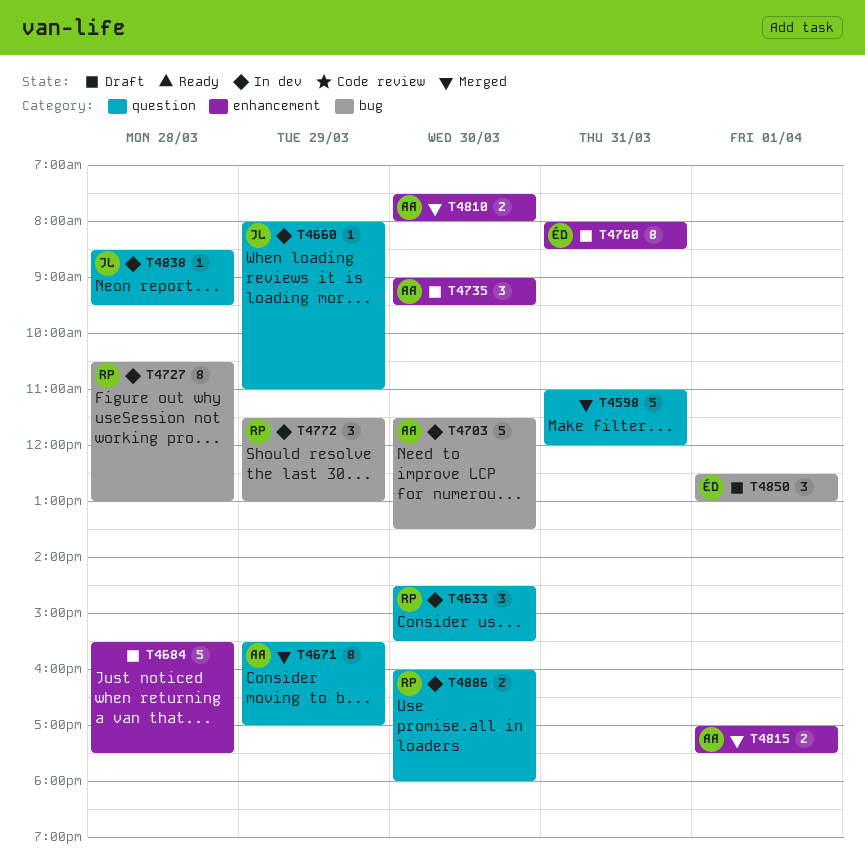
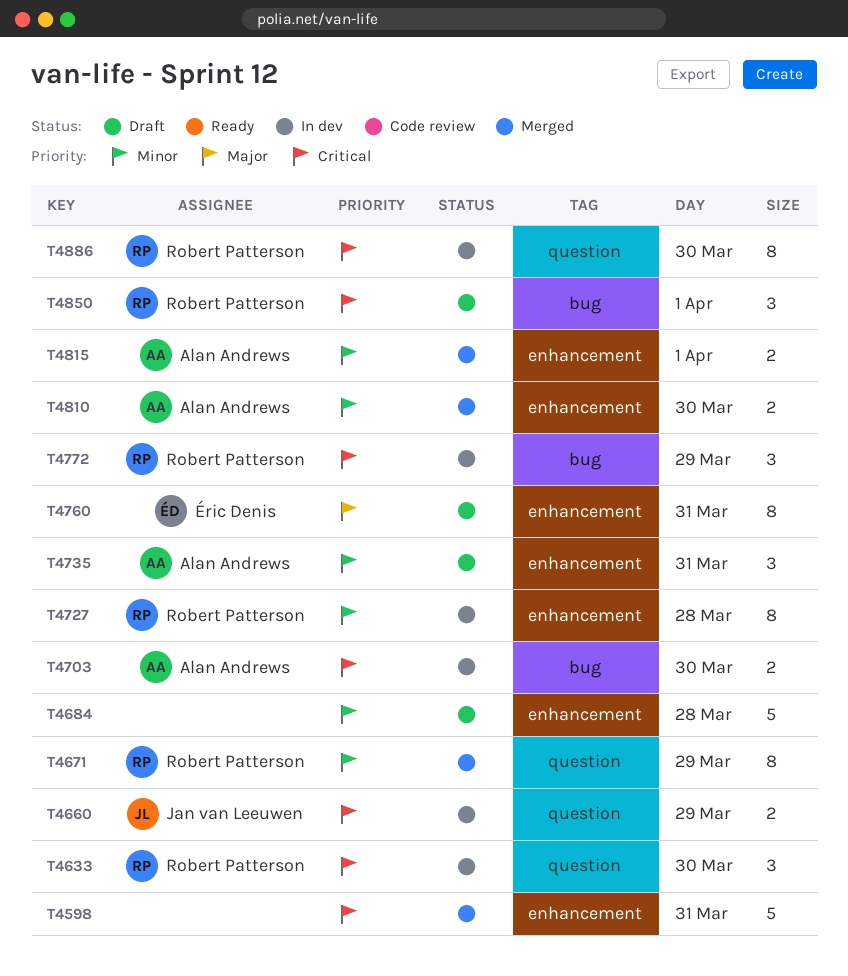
T4598, label: question -> enhancement
T4660, estimate: 1 -> 2
T4671, owner: Alan Andrews -> Robert Patterson
T4703, estimate: 5 -> 2
T4727, label: bug -> enhancement
T4735, day: Mar 30 -> Mar 31
T4838: present -> none
T4850, owner: Éric Denis -> Robert Patterson
T4886, estimate: 2 -> 8

